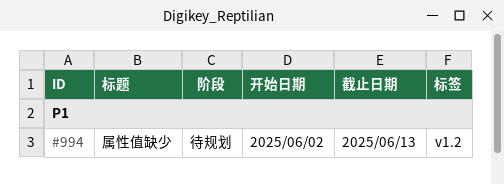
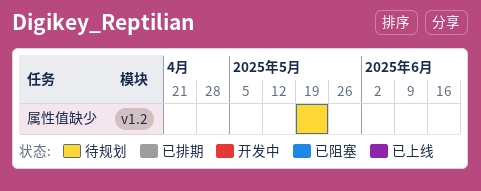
属性值缺少, start: Jun 2 -> May 19
属性值缺少, due: Jun 13 -> May 23

